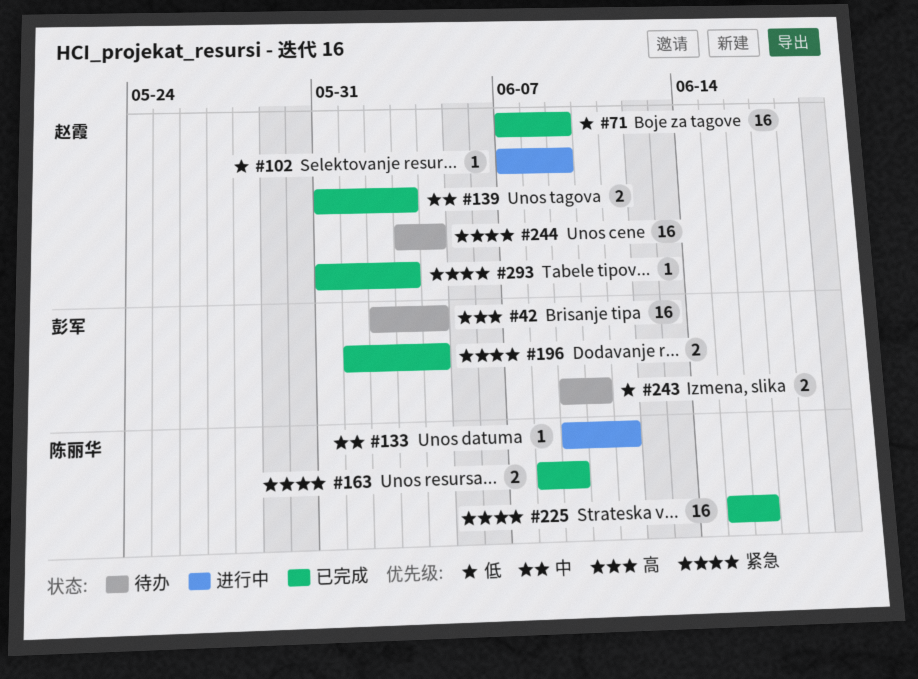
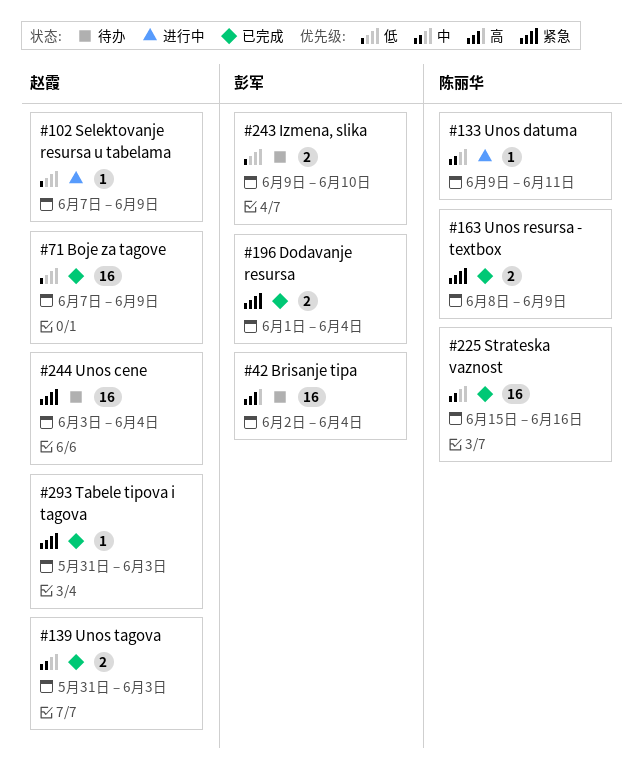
#225, priority: 紧急 -> 中

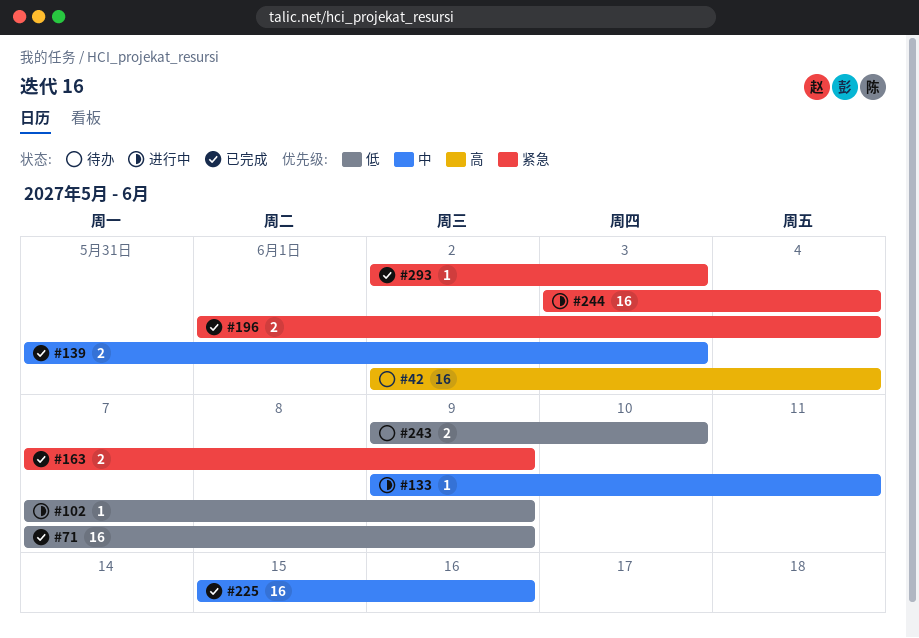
#163, start: Jun 8 -> Jun 7
#244, status: 待办 -> 进行中
#293, start: May 31 -> Jun 2

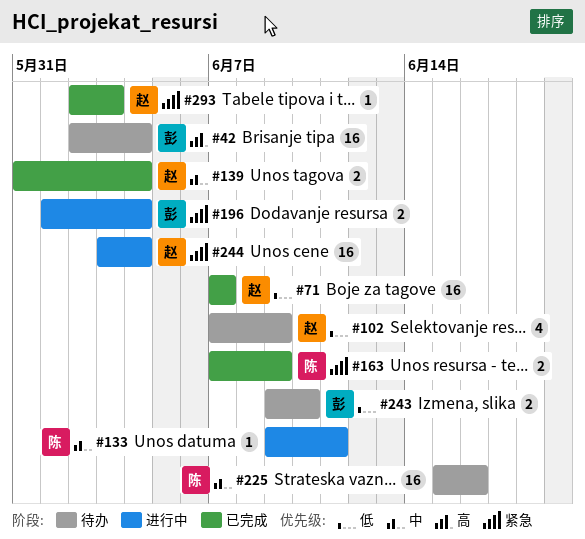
#71, due: Jun 9 -> Jun 7
#102, status: 进行中 -> 待办
#102, estimate: 1 -> 4
#139, due: Jun 3 -> Jun 4
#196, status: 已完成 -> 进行中
#225, status: 已完成 -> 待办

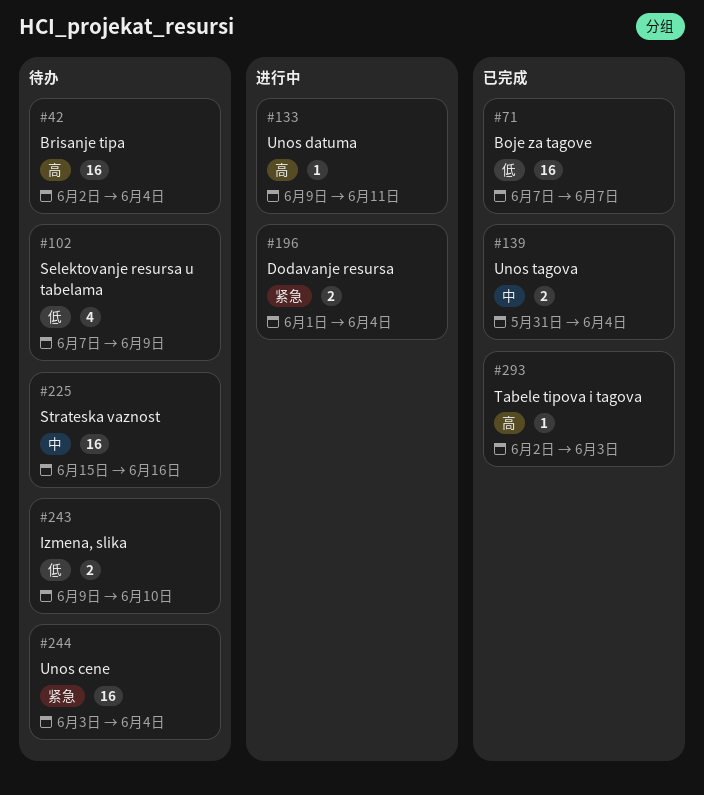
#133, priority: 中 -> 高
#163: present -> none
#244, status: 进行中 -> 待办
#293, priority: 紧急 -> 高

